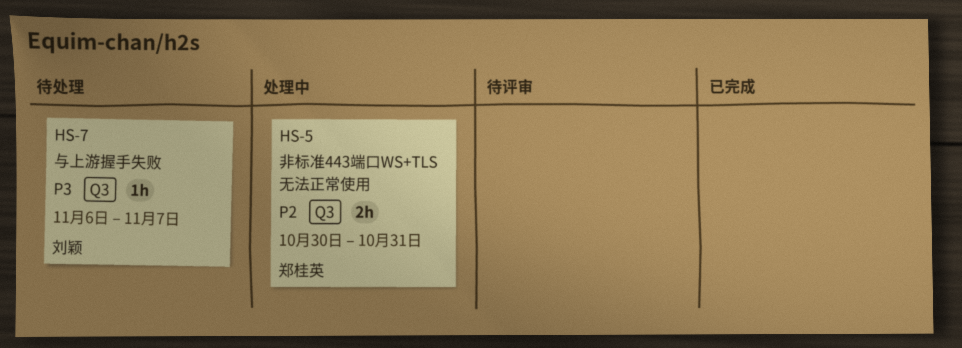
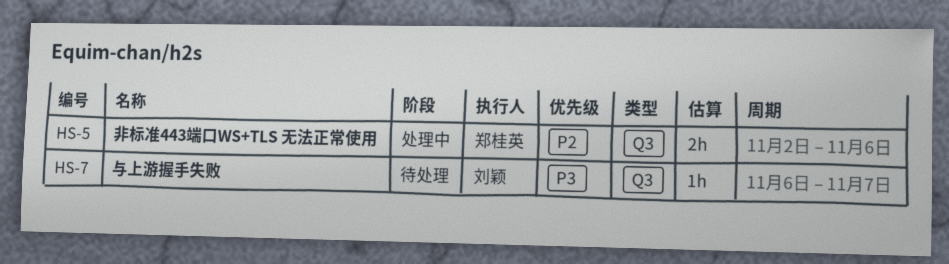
HS-5, start: Oct 30 -> Nov 2
HS-5, due: Oct 31 -> Nov 6

